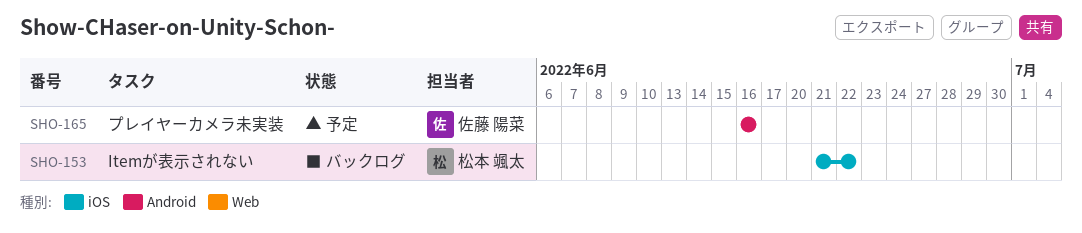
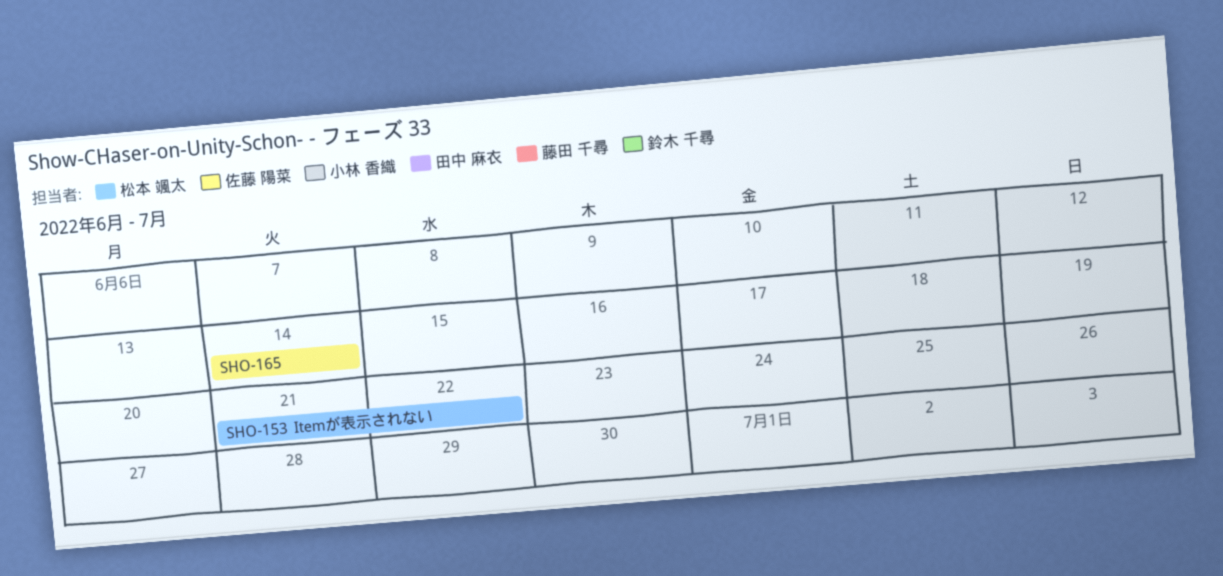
SHO-165, start: Jun 16 -> Jun 14
SHO-165, due: Jun 16 -> Jun 14

